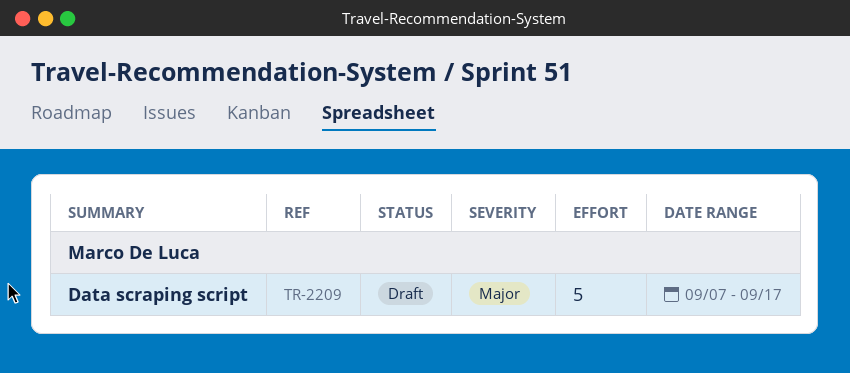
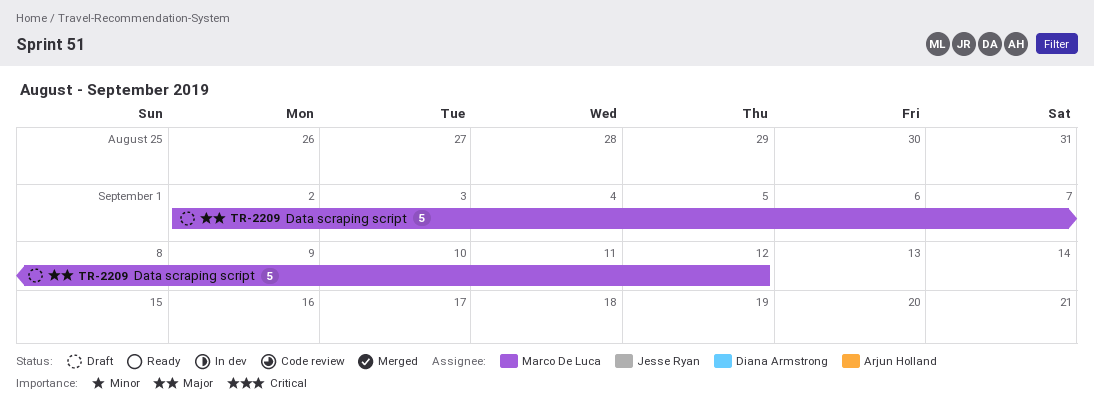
TR-2209, start: Sep 7 -> Sep 2
TR-2209, due: Sep 17 -> Sep 12

